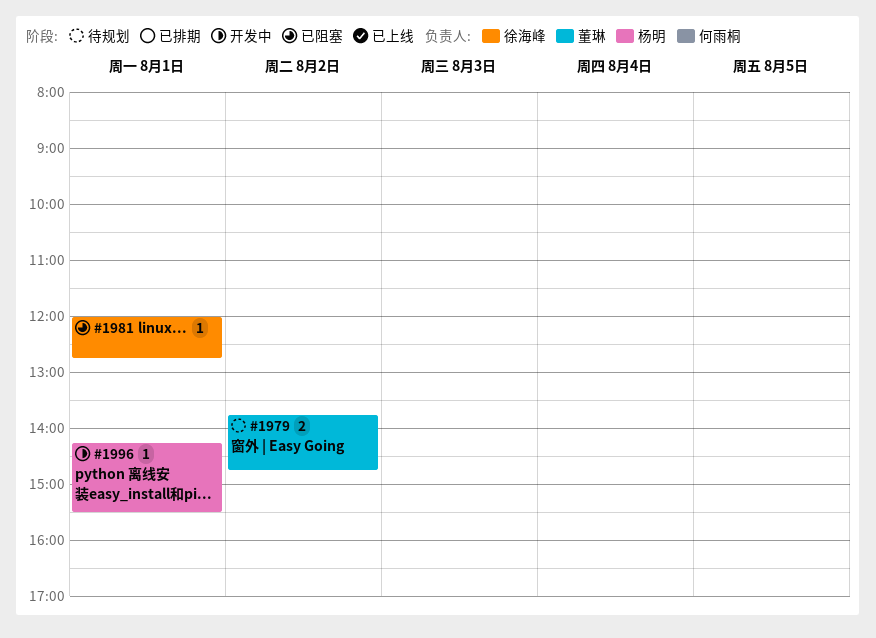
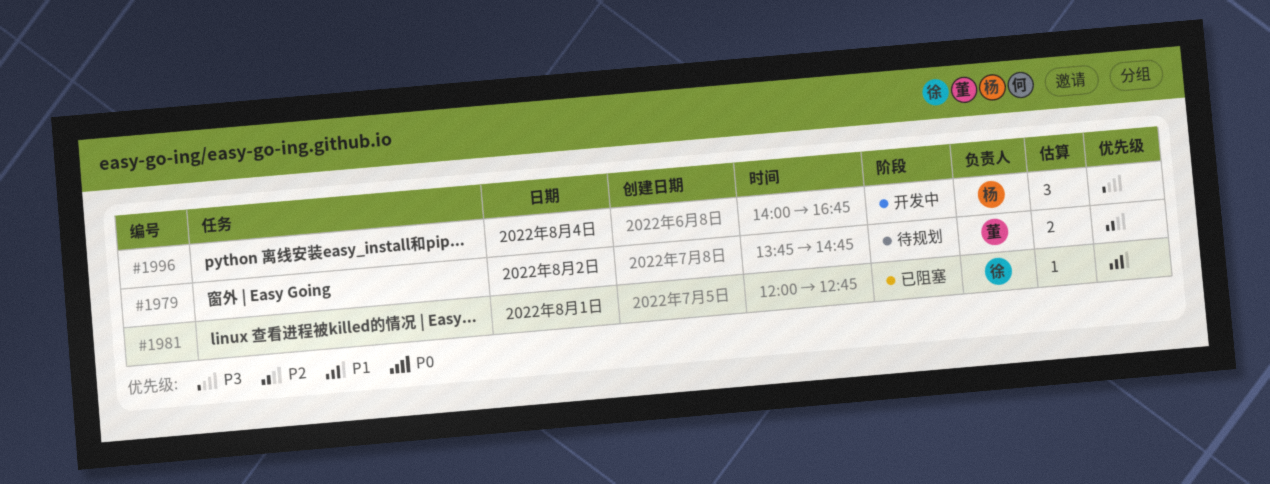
#1996, estimate: 1 -> 3
#1996, day: Aug 1 -> Aug 4
#1996, begins: 14:15 -> 14:00
#1996, ends: 15:30 -> 16:45

